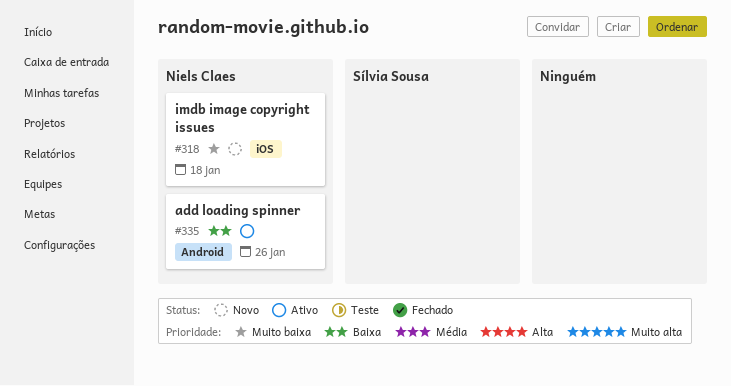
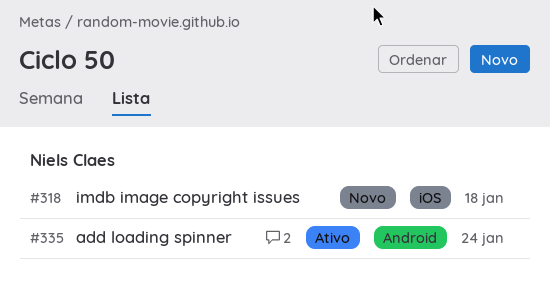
#335, due: Jan 26 -> Jan 24

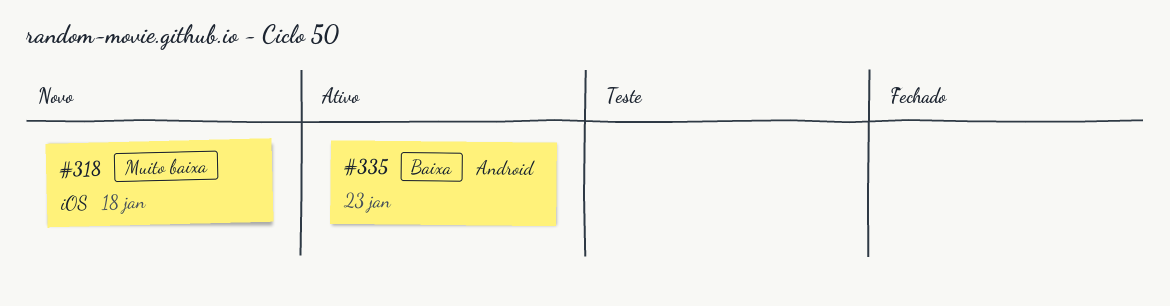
#335, due: Jan 24 -> Jan 23

